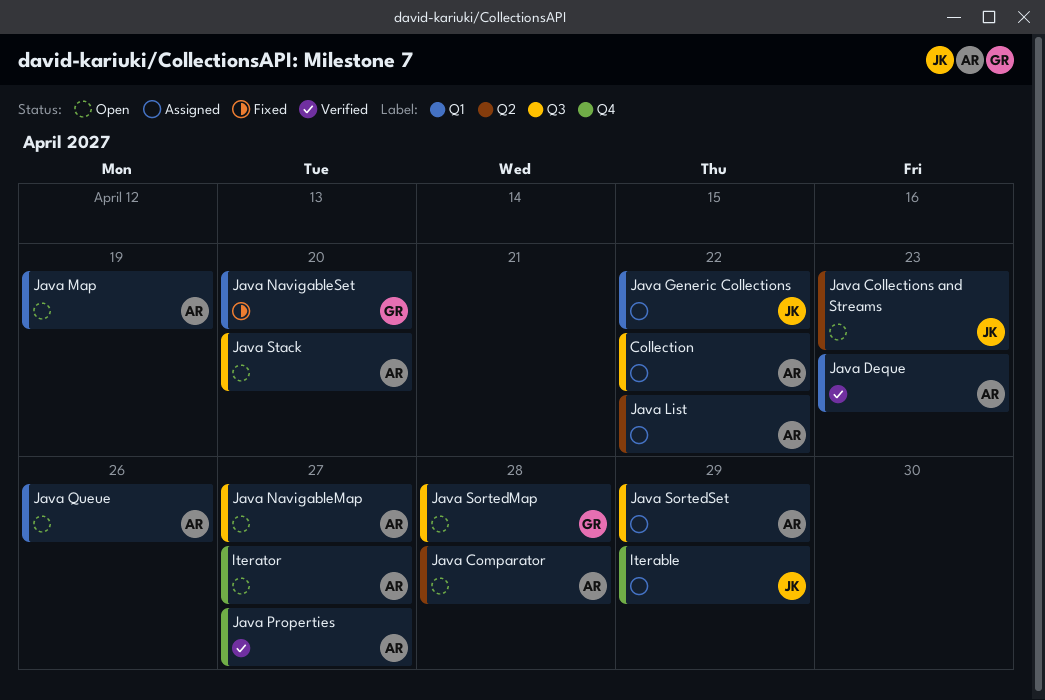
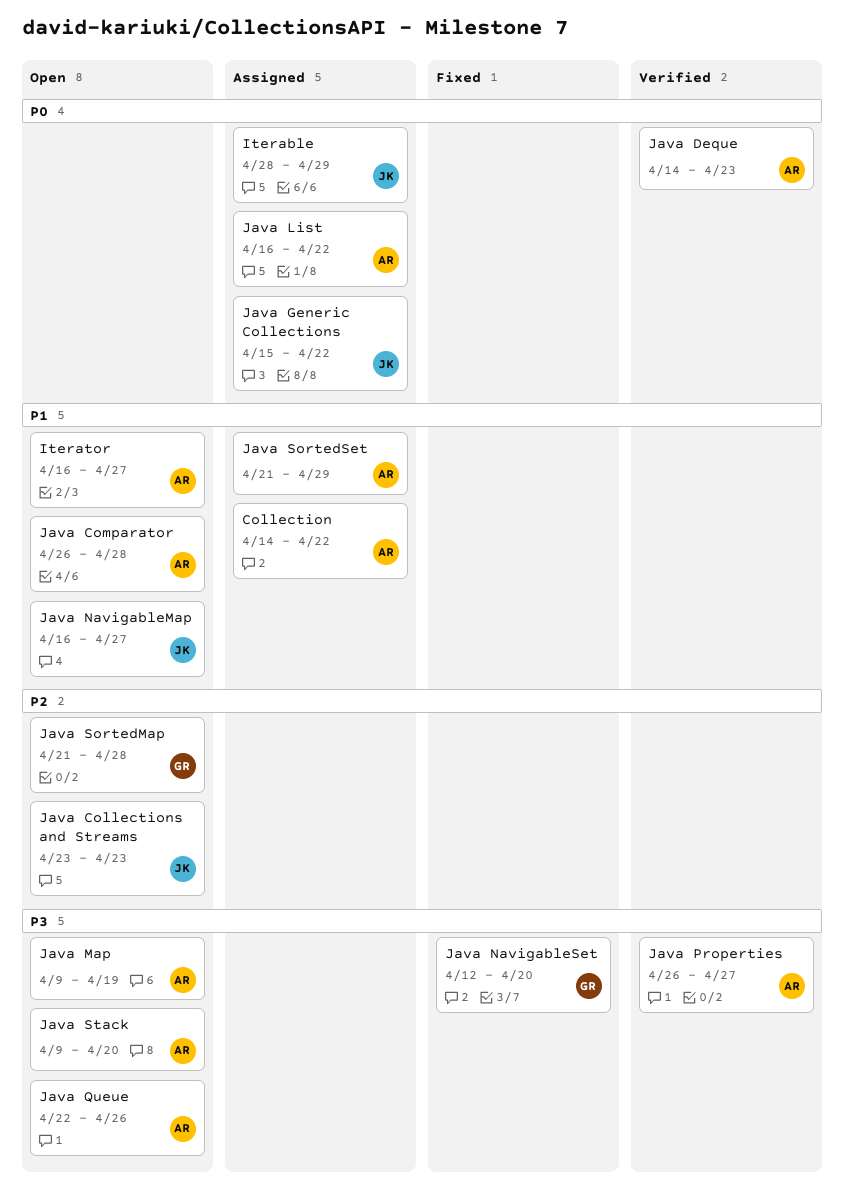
Java NavigableMap, owner: AR -> JK

